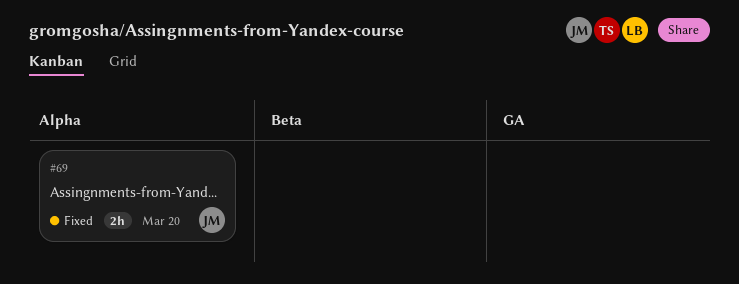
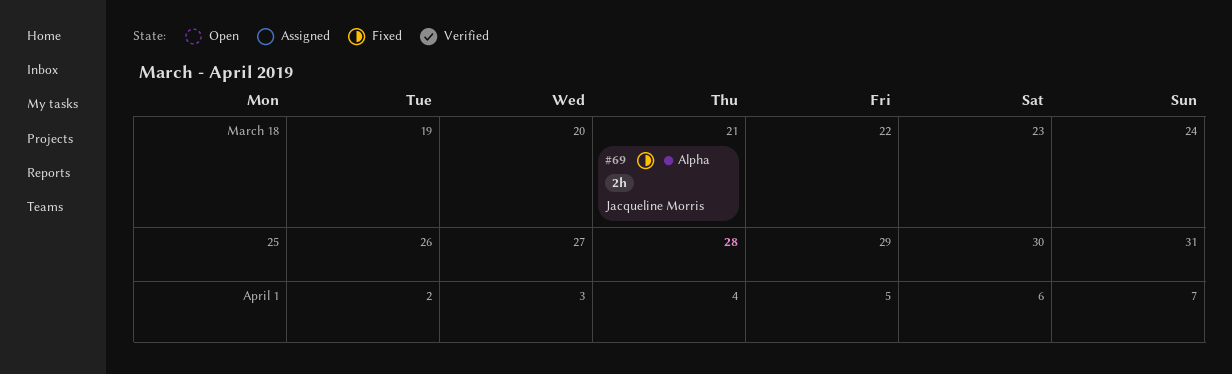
#69, due: Mar 20 -> Mar 21

